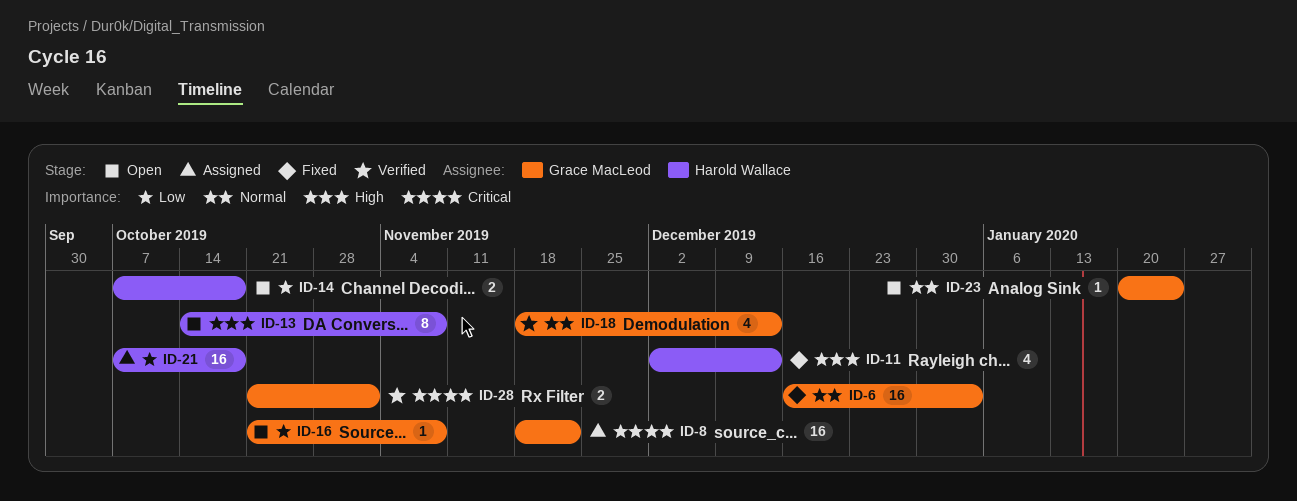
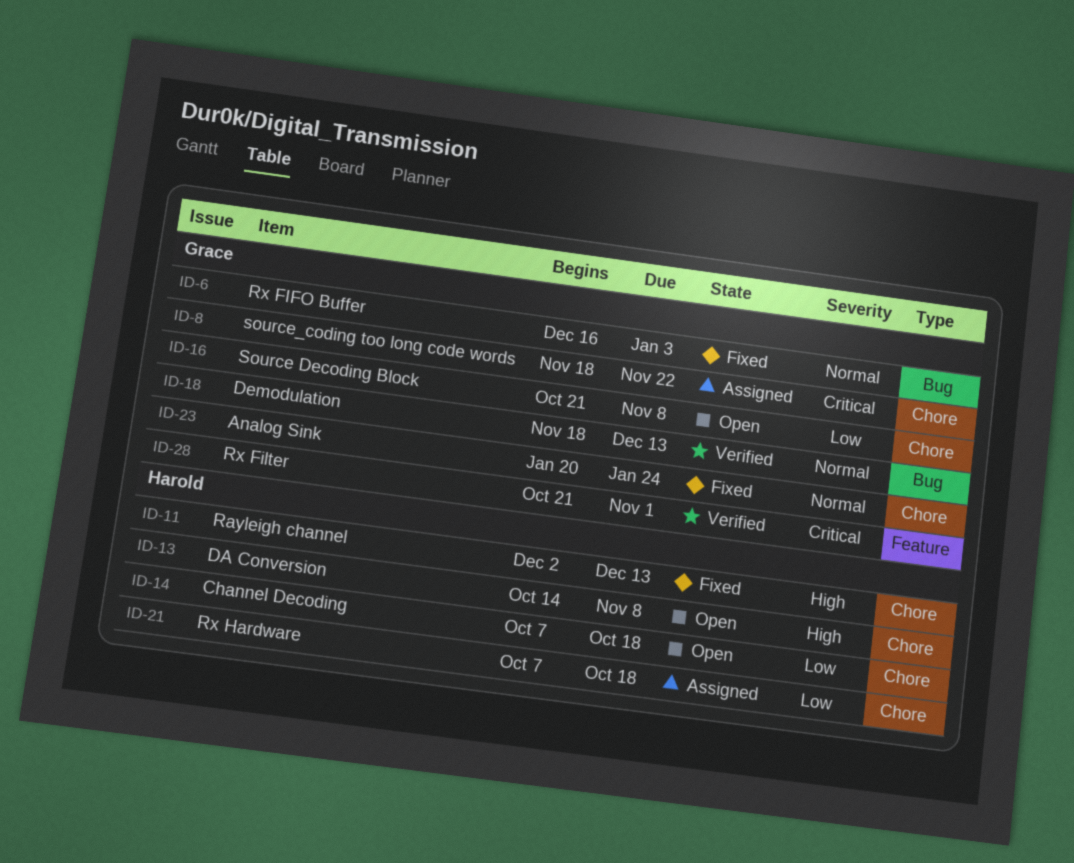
ID-23, status: Open -> Fixed

